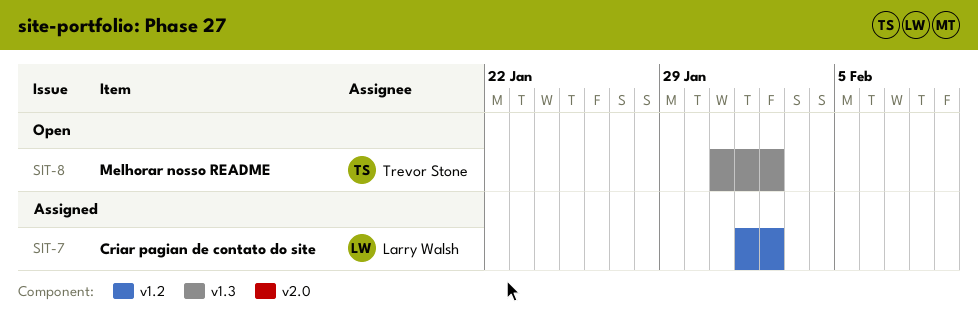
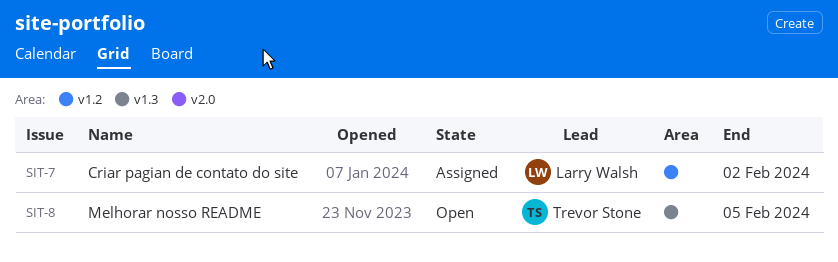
SIT-8, due: Feb 2 -> Feb 5

